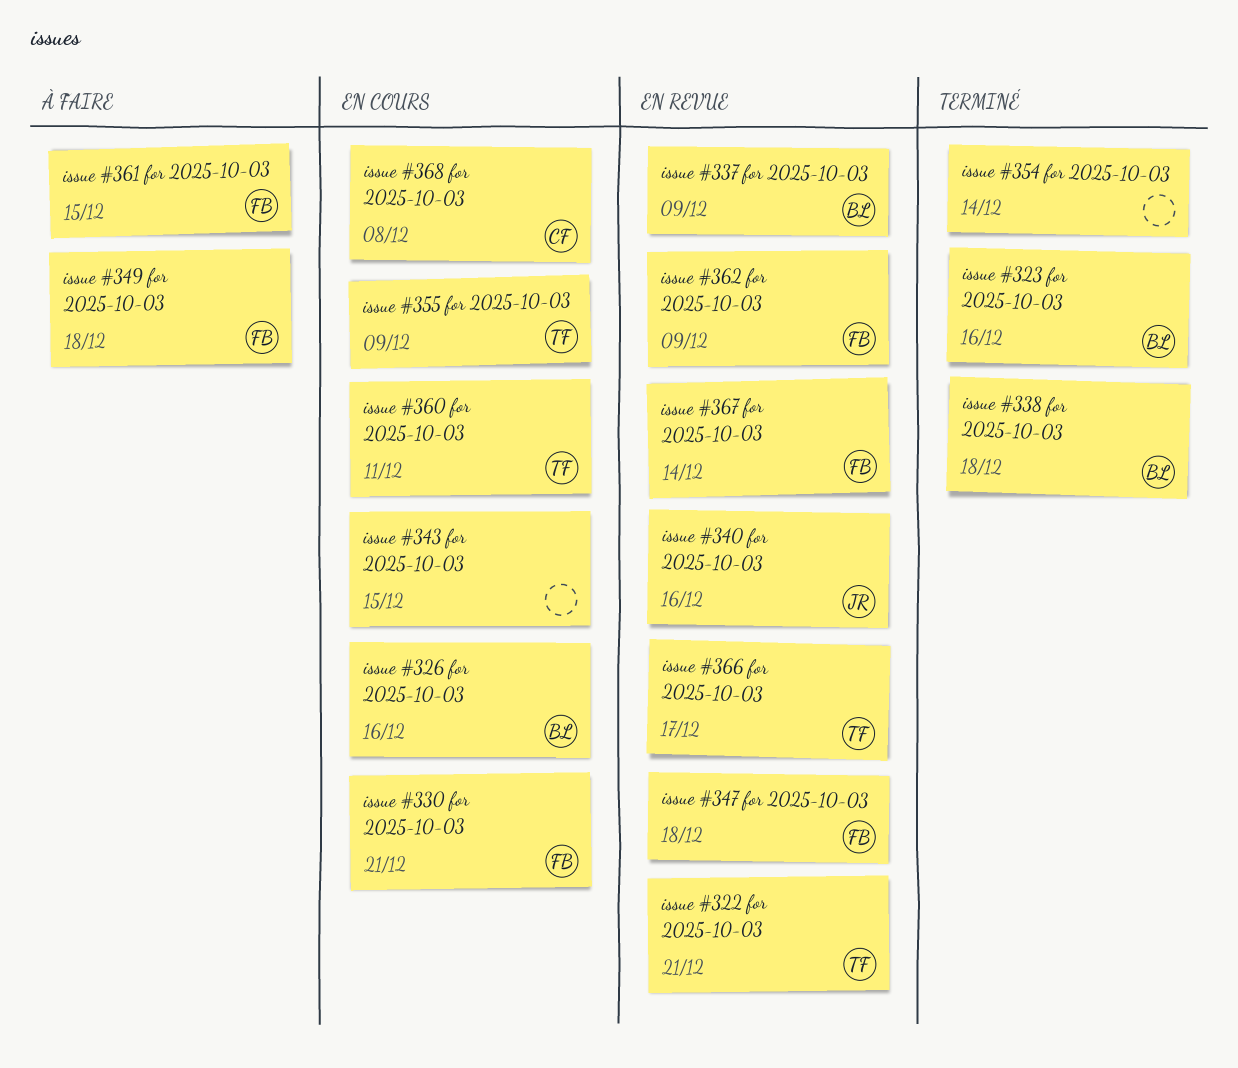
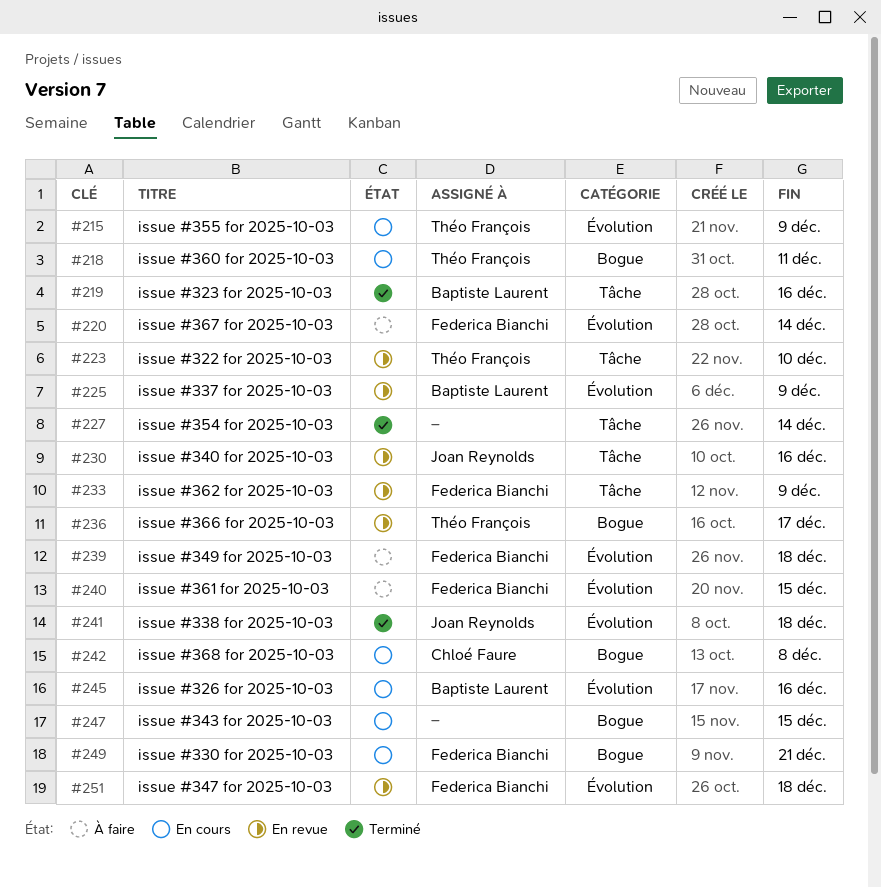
issue #322 for 2025-10-03, due: Dec 21 -> Dec 10
issue #338 for 2025-10-03, owner: Baptiste Laurent -> Joan Reynolds
issue #367 for 2025-10-03, status: En revue -> À faire

